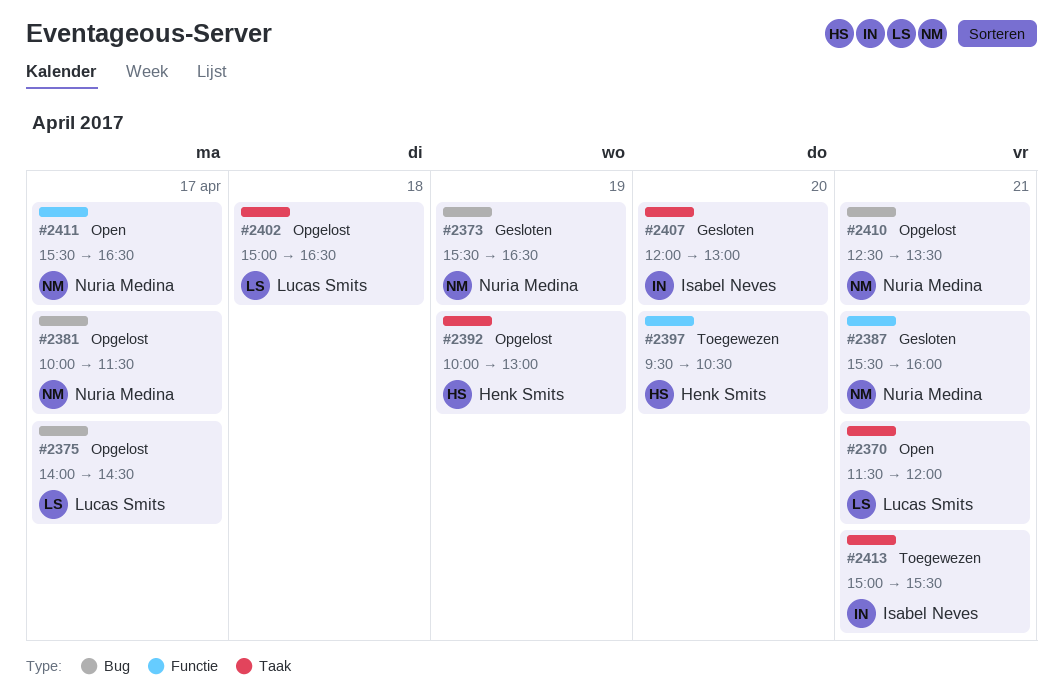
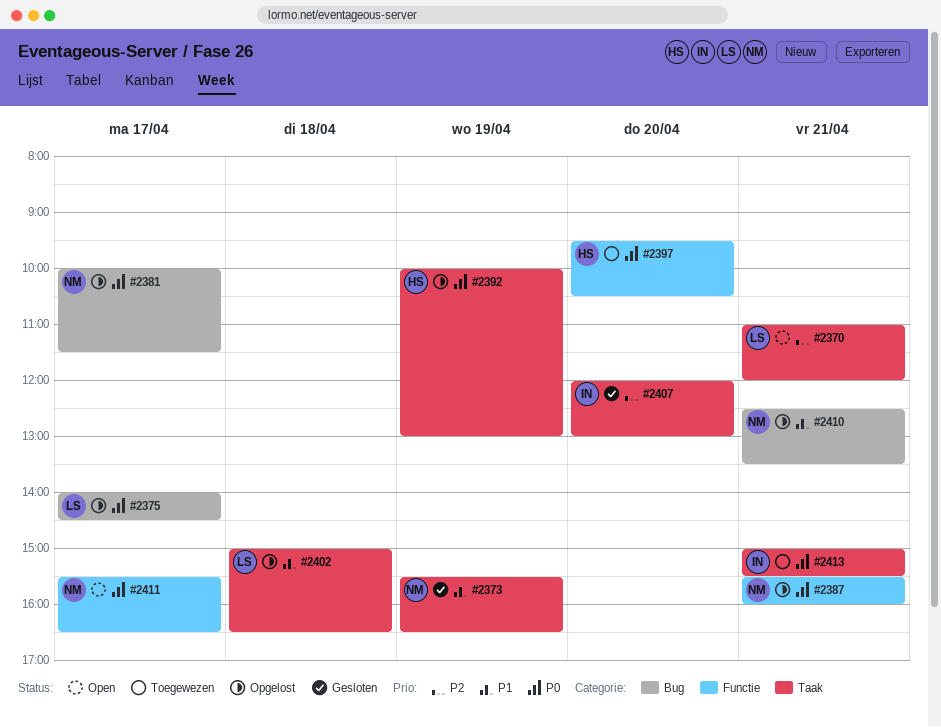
#2370, begins: 11:30 -> 11:00
#2373, label: Bug -> Taak
#2387, status: Gesloten -> Opgelost

